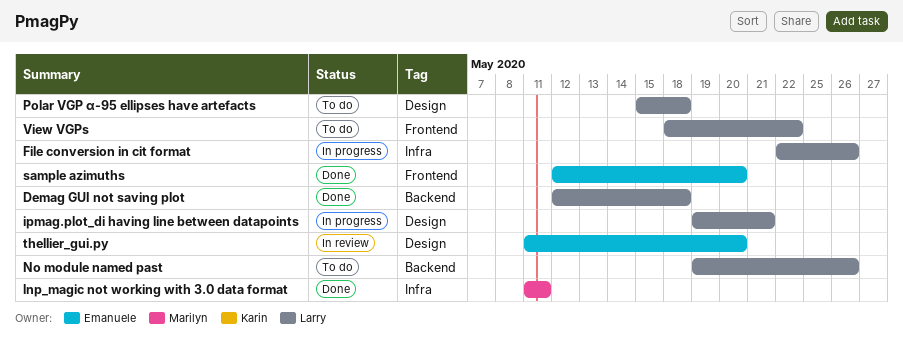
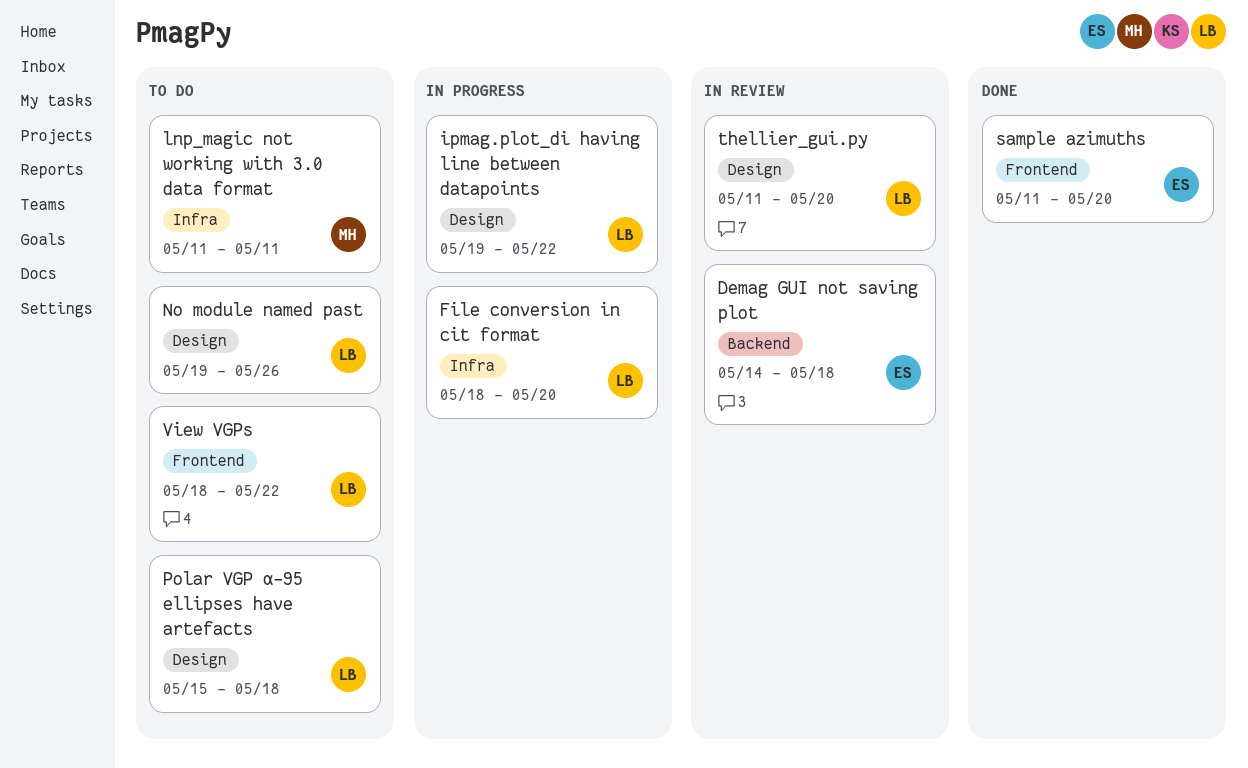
Demag GUI not saving plot, status: Done -> In review
Demag GUI not saving plot, owner: Larry -> Emanuele
Demag GUI not saving plot, start: May 12 -> May 14
File conversion in cit format, start: May 22 -> May 18
File conversion in cit format, due: May 26 -> May 20
ipmag.plot_di having line between datapoints, due: May 21 -> May 22
lnp_magic not working with 3.0 data format, status: Done -> To do
No module named past, label: Backend -> Design
sample azimuths, start: May 12 -> May 11
thellier_gui.py, owner: Emanuele -> Larry

